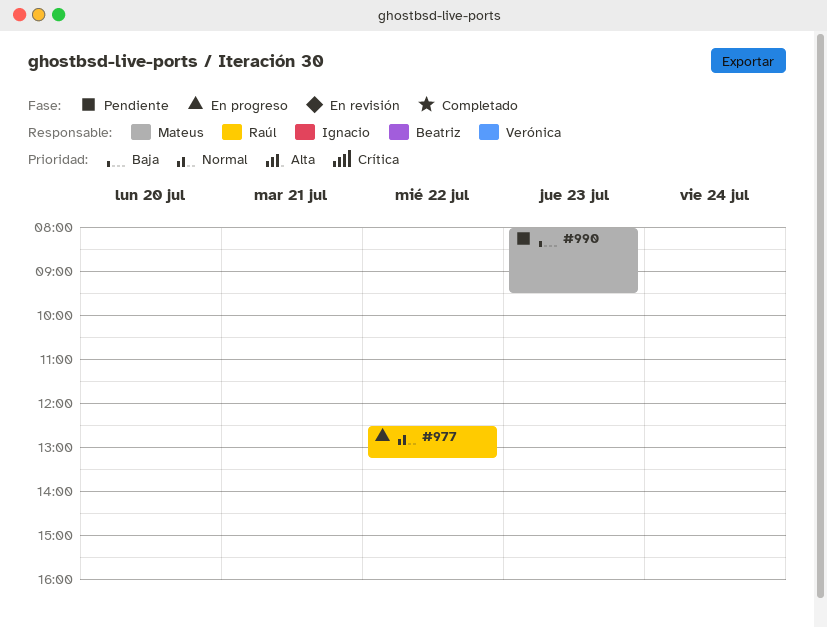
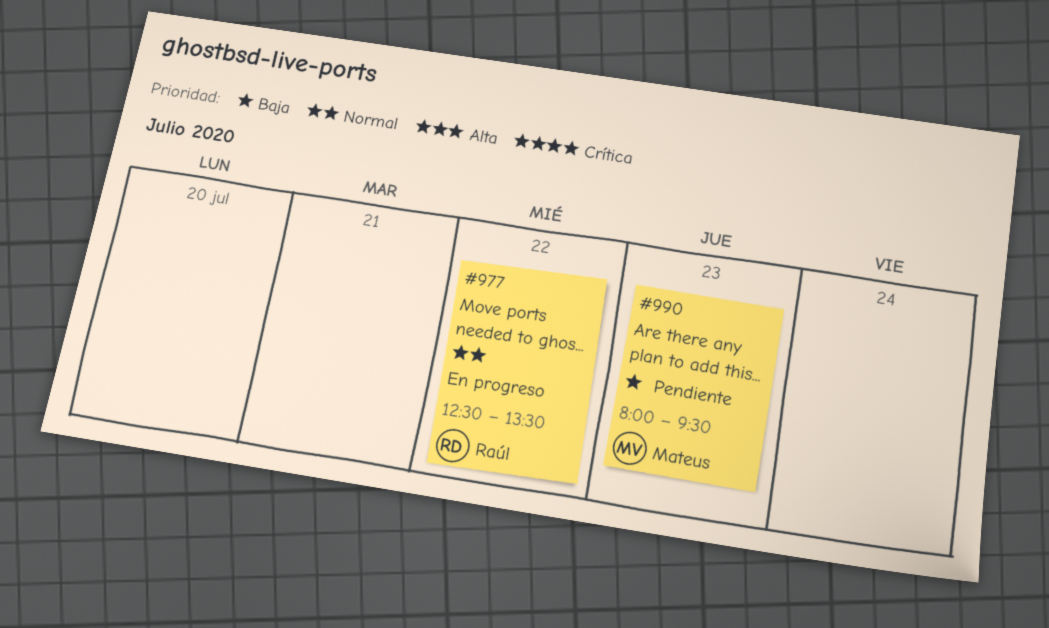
#977, ends: 13:15 -> 13:30

